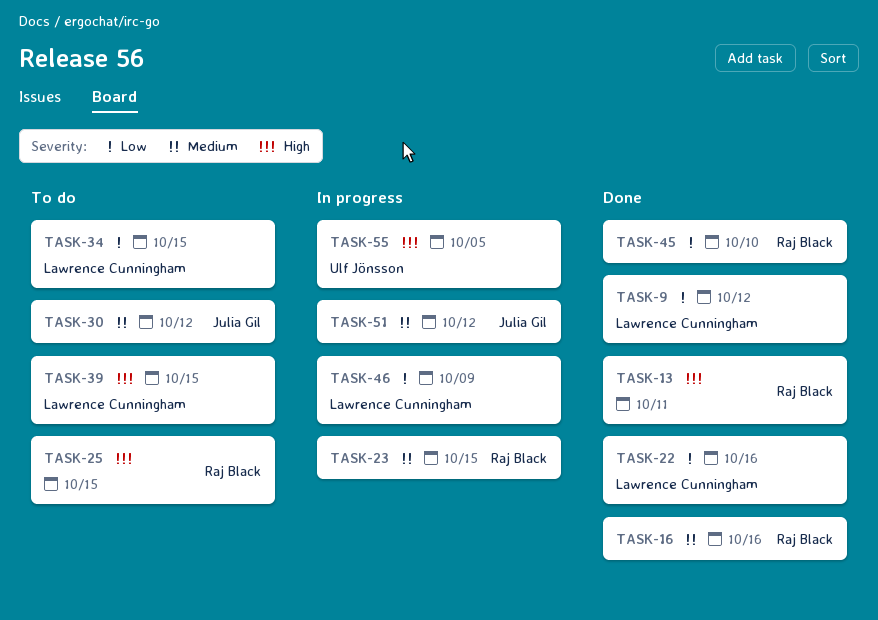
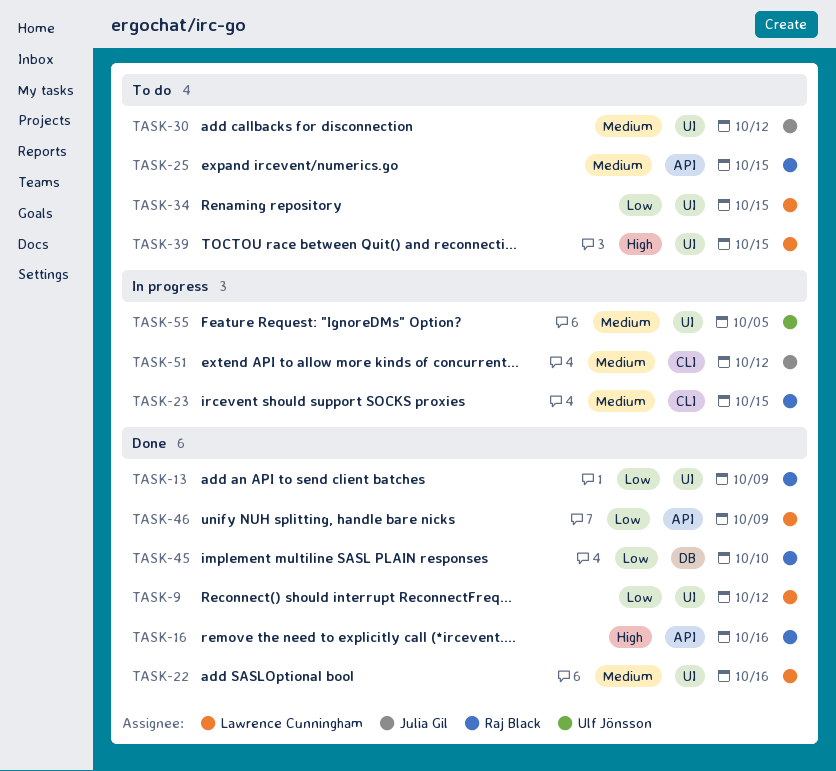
TASK-13, priority: High -> Low
TASK-13, due: Oct 11 -> Oct 9
TASK-16, priority: Medium -> High
TASK-22, priority: Low -> Medium
TASK-25, priority: High -> Medium
TASK-46, status: In progress -> Done
TASK-55, priority: High -> Medium

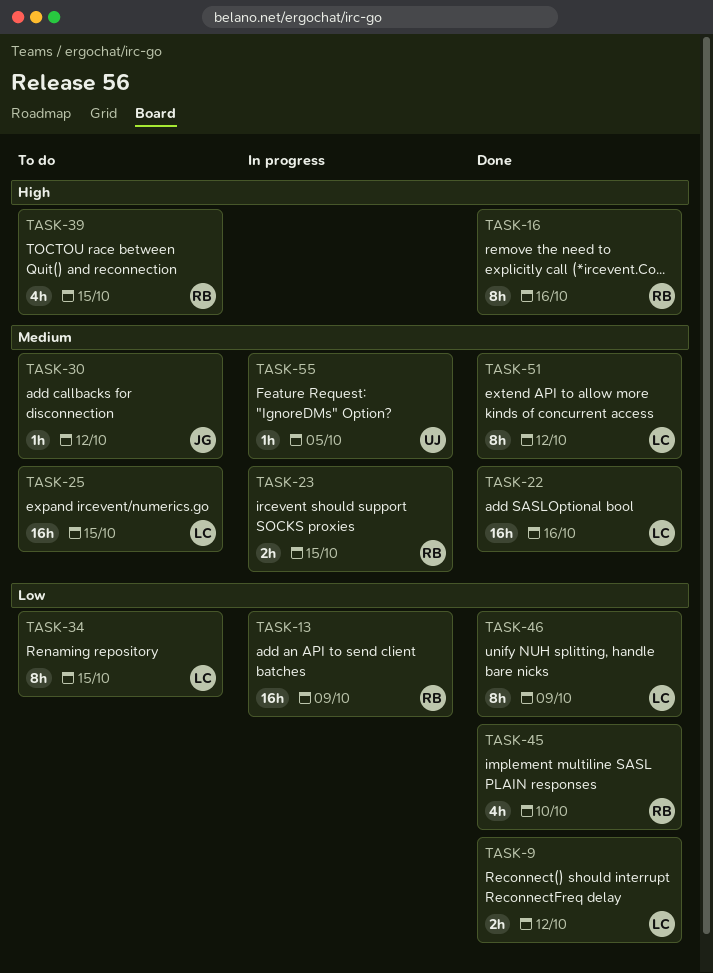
TASK-13, status: Done -> In progress
TASK-25, owner: Raj Black -> Lawrence Cunningham
TASK-39, owner: Lawrence Cunningham -> Raj Black
TASK-51, status: In progress -> Done
TASK-51, owner: Julia Gil -> Lawrence Cunningham

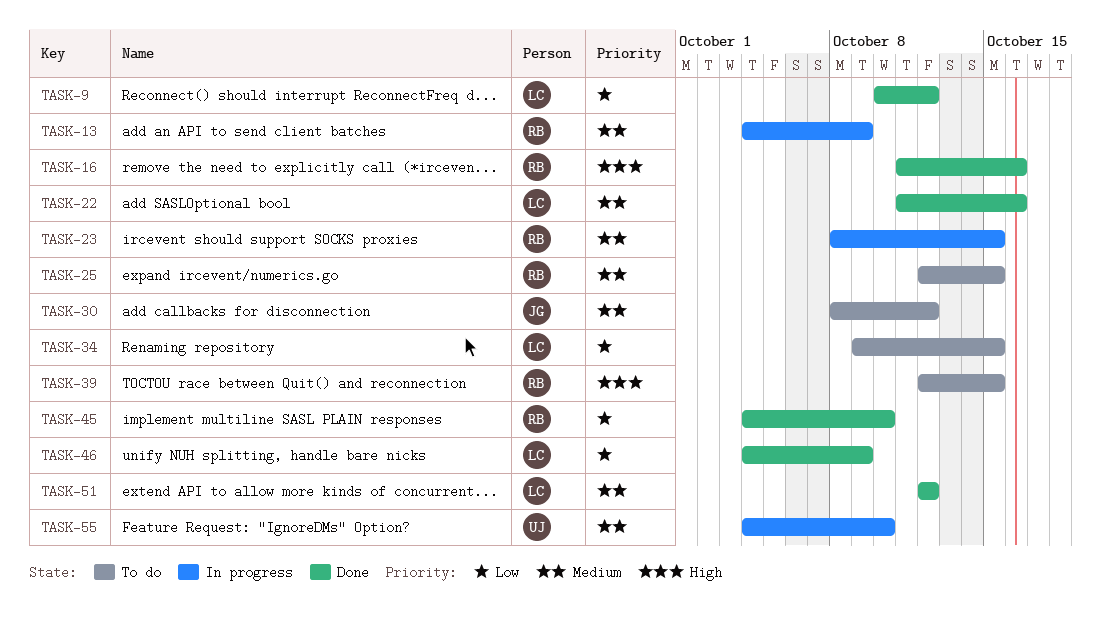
TASK-13, priority: Low -> Medium
TASK-25, owner: LC -> RB
TASK-55, due: Oct 5 -> Oct 10

